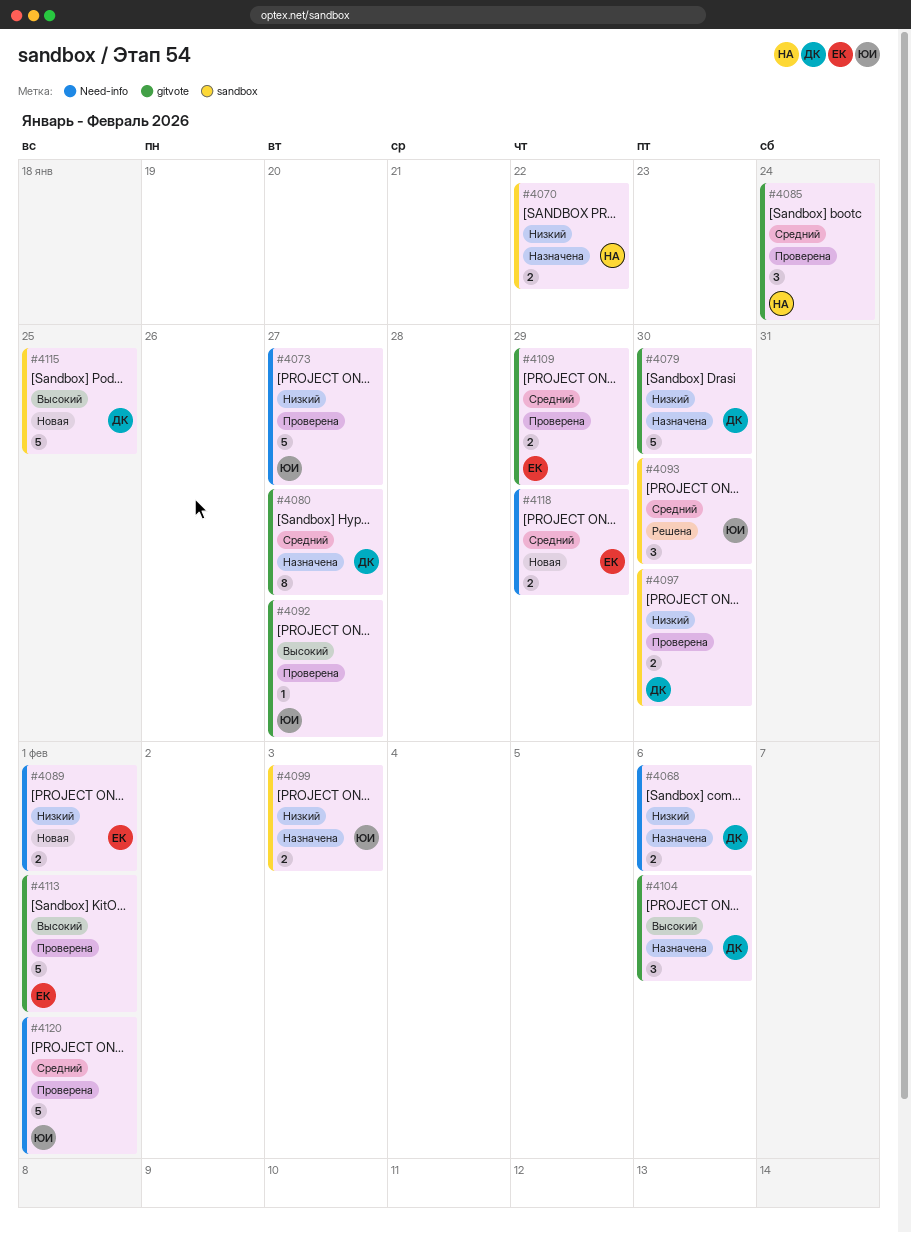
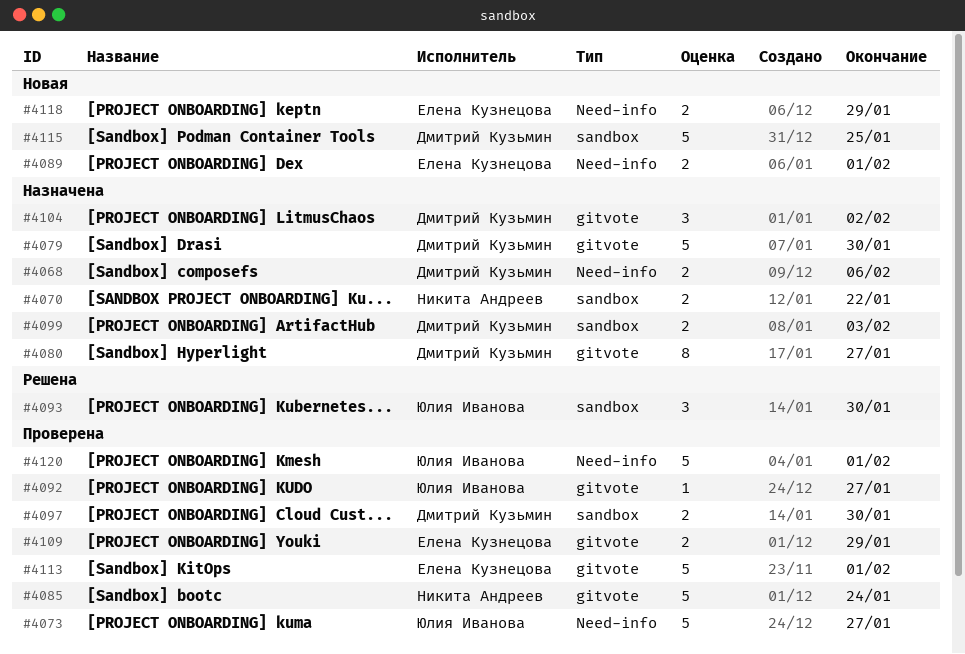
#4085, estimate: 3 -> 5
#4099, owner: Юлия Иванова -> Дмитрий Кузьмин
#4104, due: Feb 6 -> Feb 2

